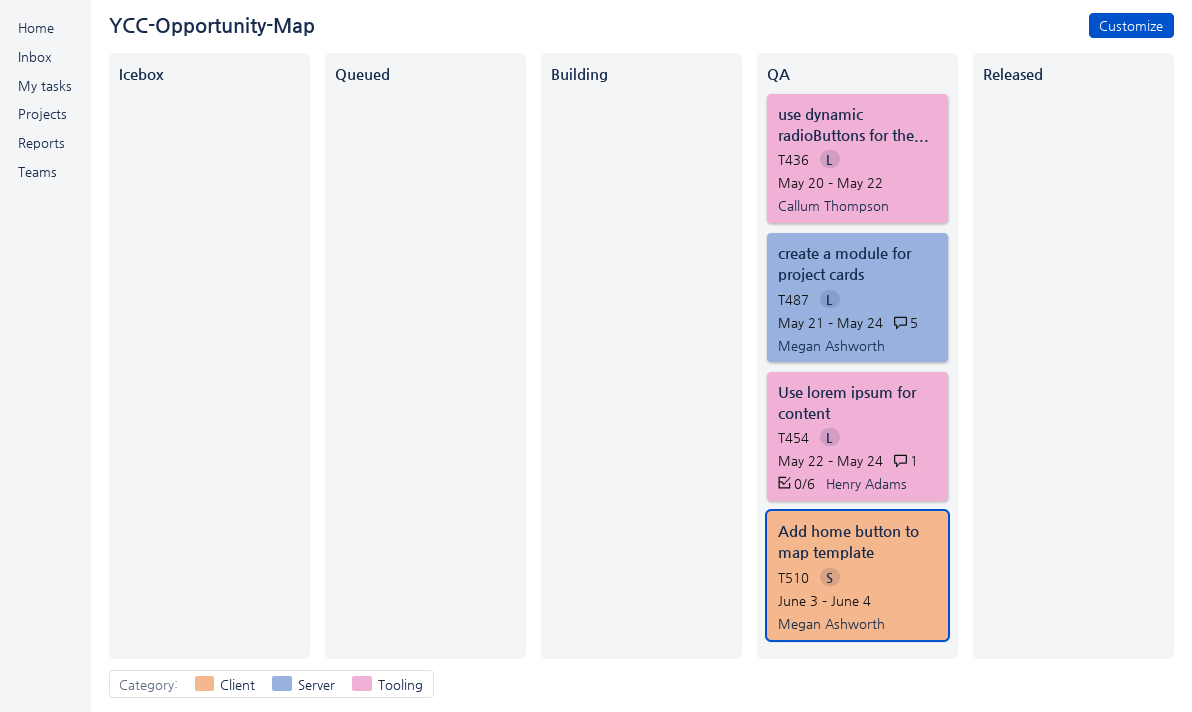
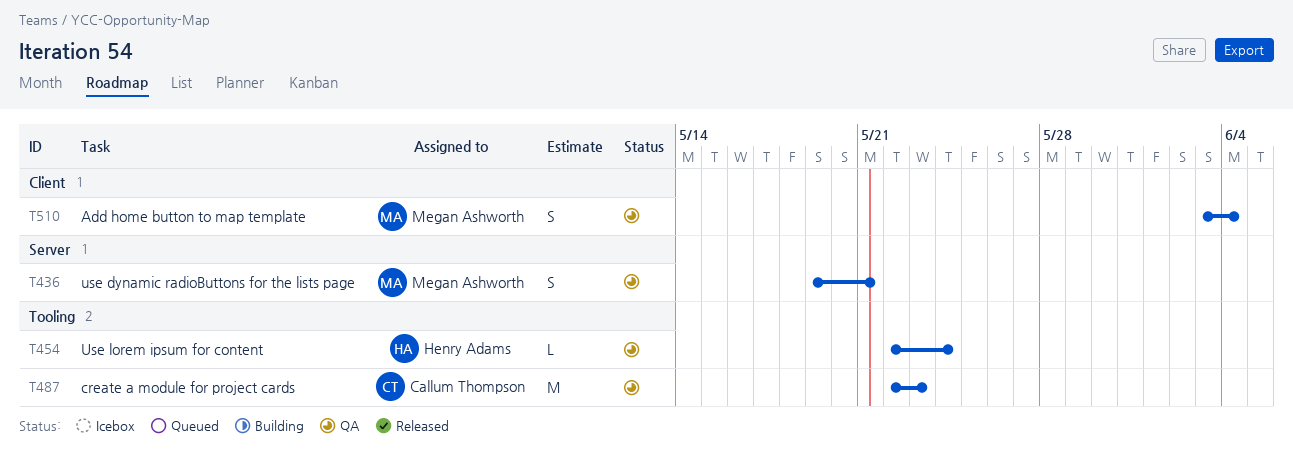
T436, owner: Callum Thompson -> Megan Ashworth
T436, label: Tooling -> Server
T436, estimate: L -> S
T436, start: May 20 -> May 19
T436, due: May 22 -> May 21
T487, owner: Megan Ashworth -> Callum Thompson
T487, label: Server -> Tooling
T487, estimate: L -> M
T487, start: May 21 -> May 22
T487, due: May 24 -> May 23

